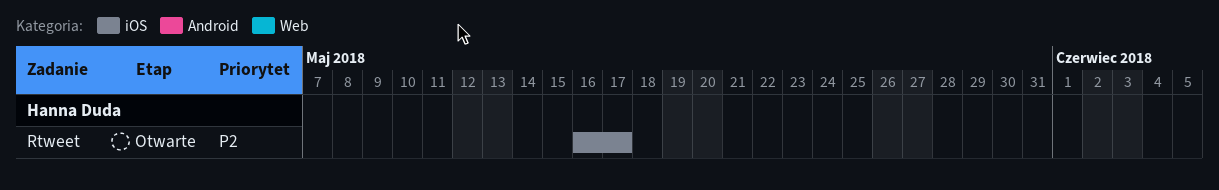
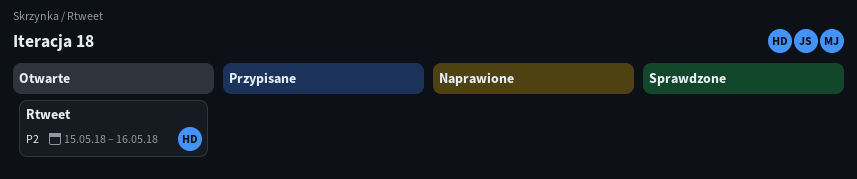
Rtweet, start: May 16 -> May 15
Rtweet, due: May 17 -> May 16

